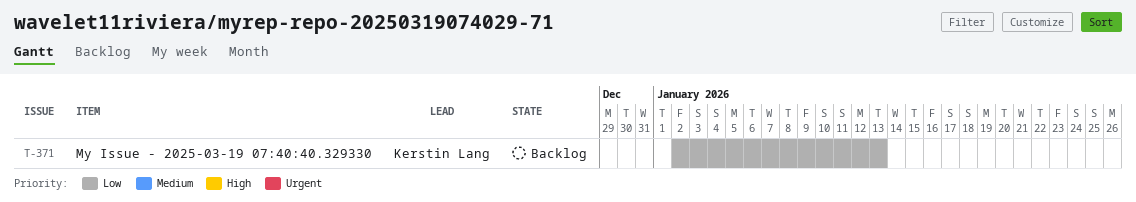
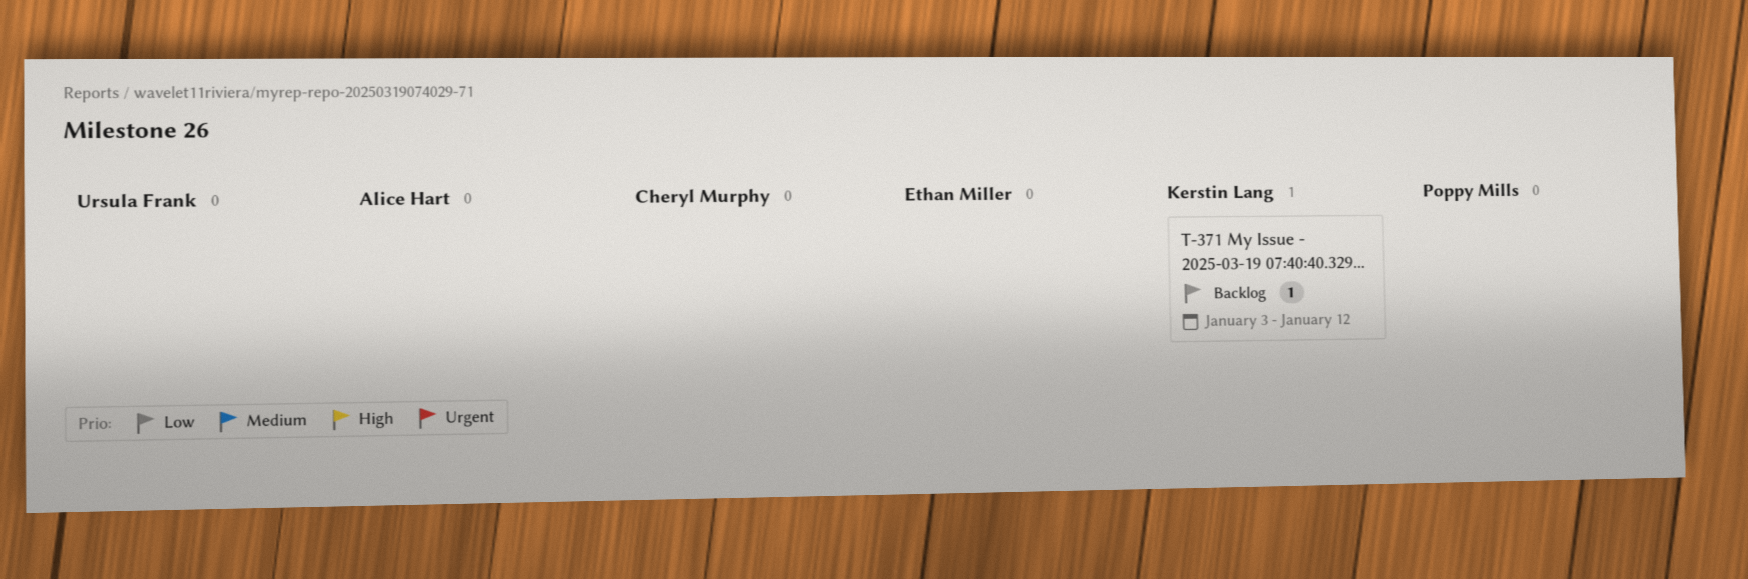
T-371, start: Jan 2 -> Jan 3
T-371, due: Jan 13 -> Jan 12

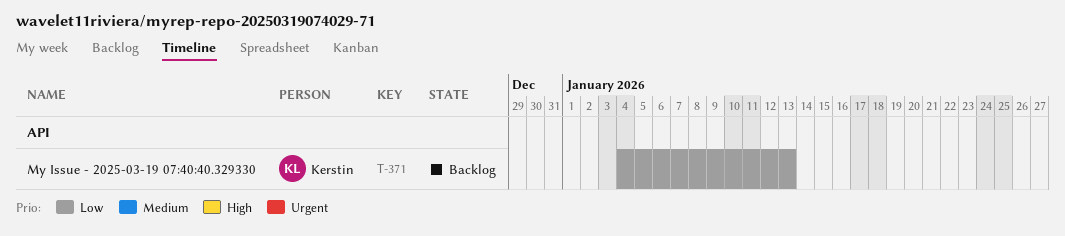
T-371, start: Jan 3 -> Jan 4
T-371, due: Jan 12 -> Jan 13

